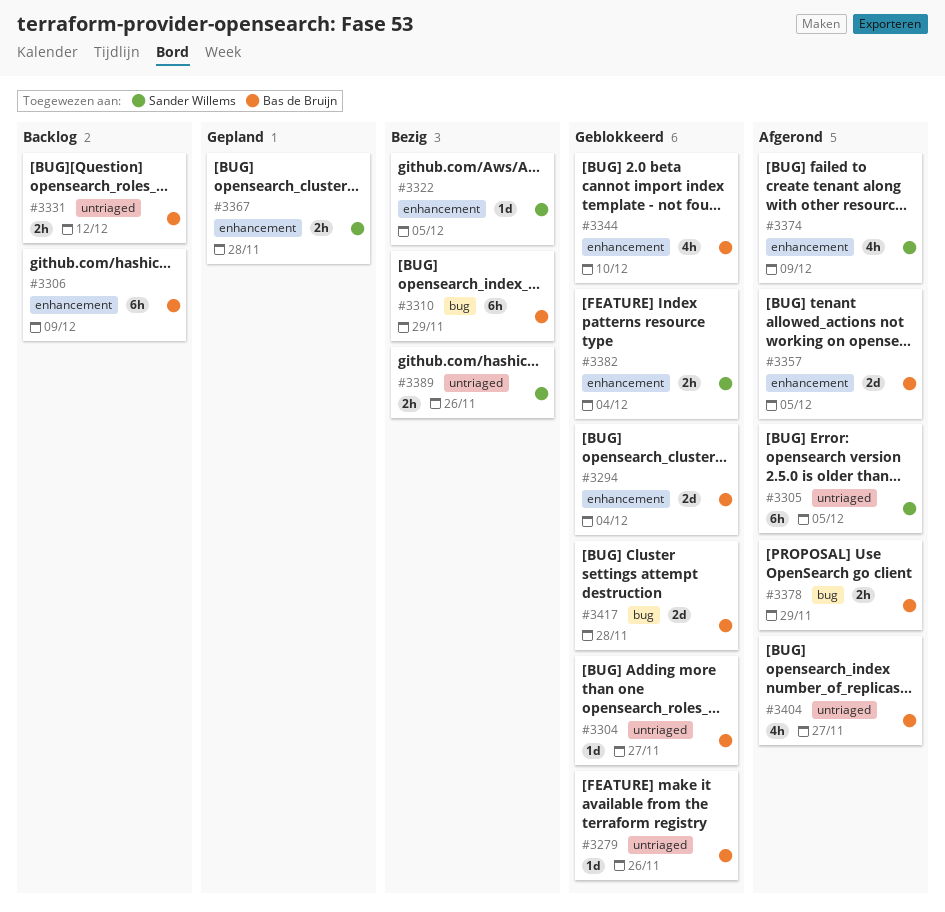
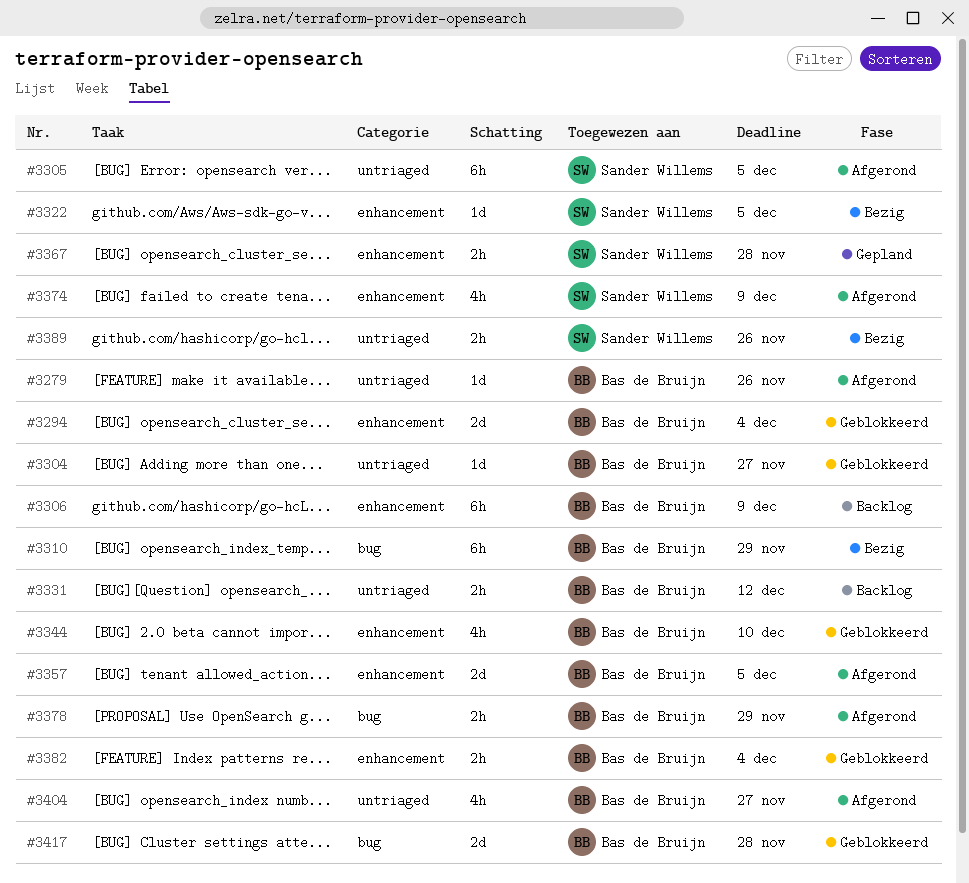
#3279, status: Geblokkeerd -> Afgerond
#3382, owner: Sander Willems -> Bas de Bruijn

